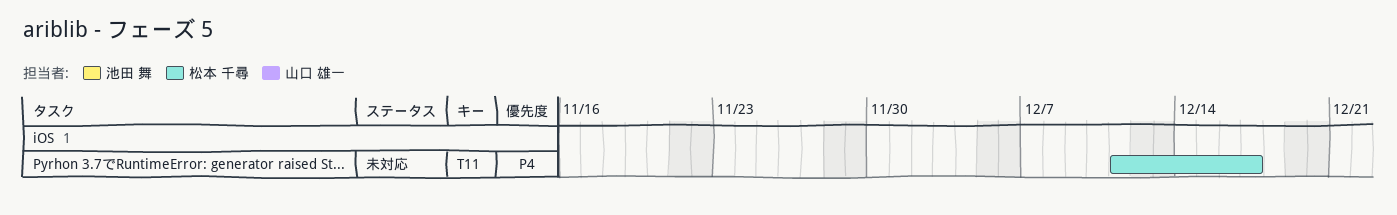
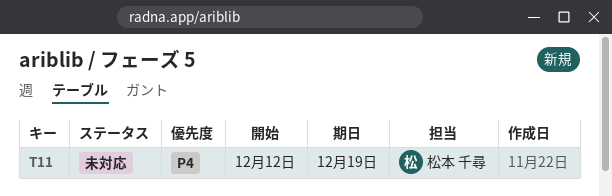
T11, start: Dec 11 -> Dec 12
T11, due: Dec 17 -> Dec 19

